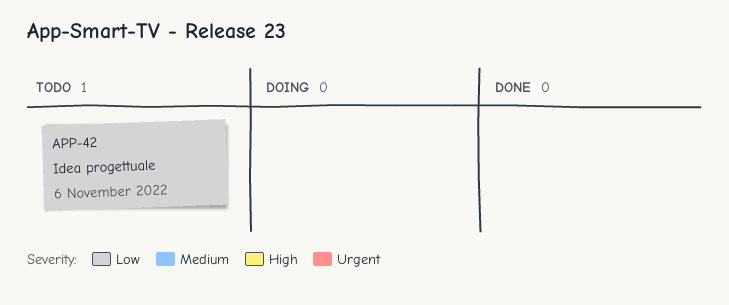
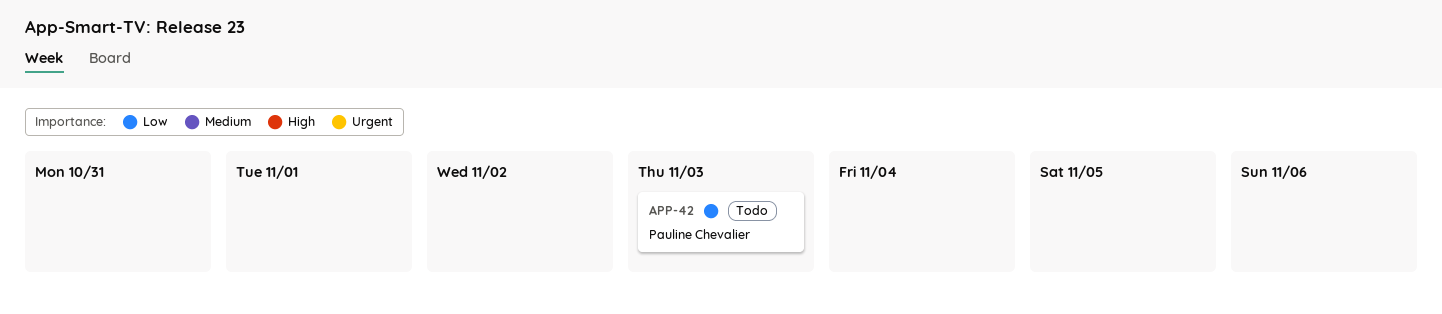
APP-42, due: Nov 6 -> Nov 3

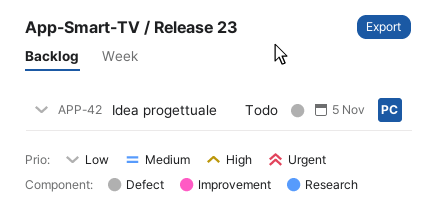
APP-42, due: Nov 3 -> Nov 5

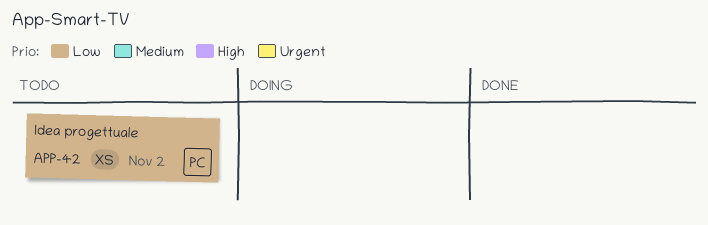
APP-42, due: Nov 5 -> Nov 2

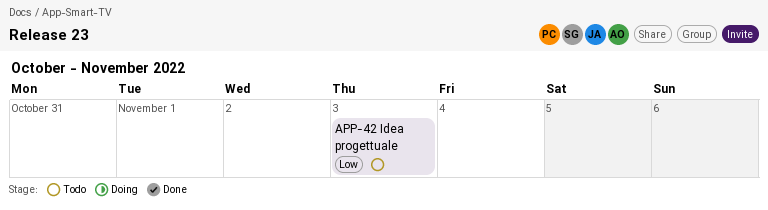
APP-42, due: Nov 2 -> Nov 3

